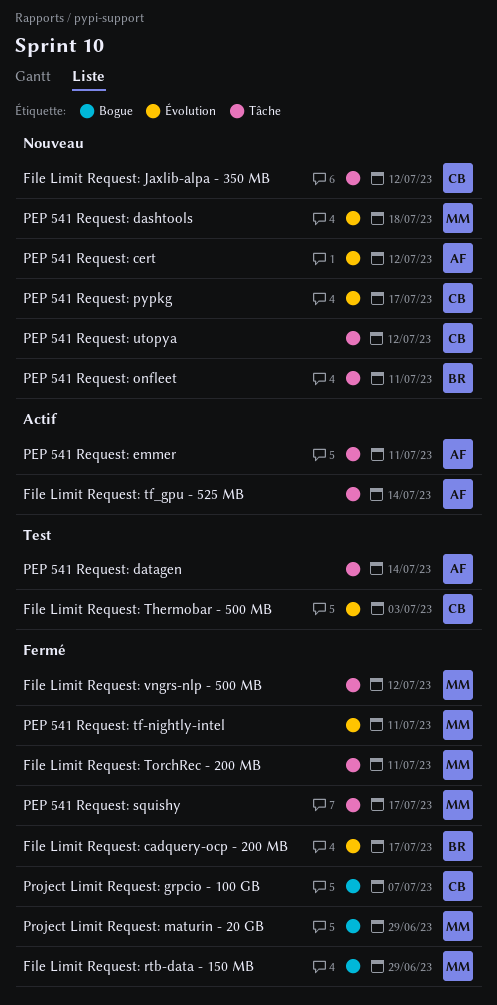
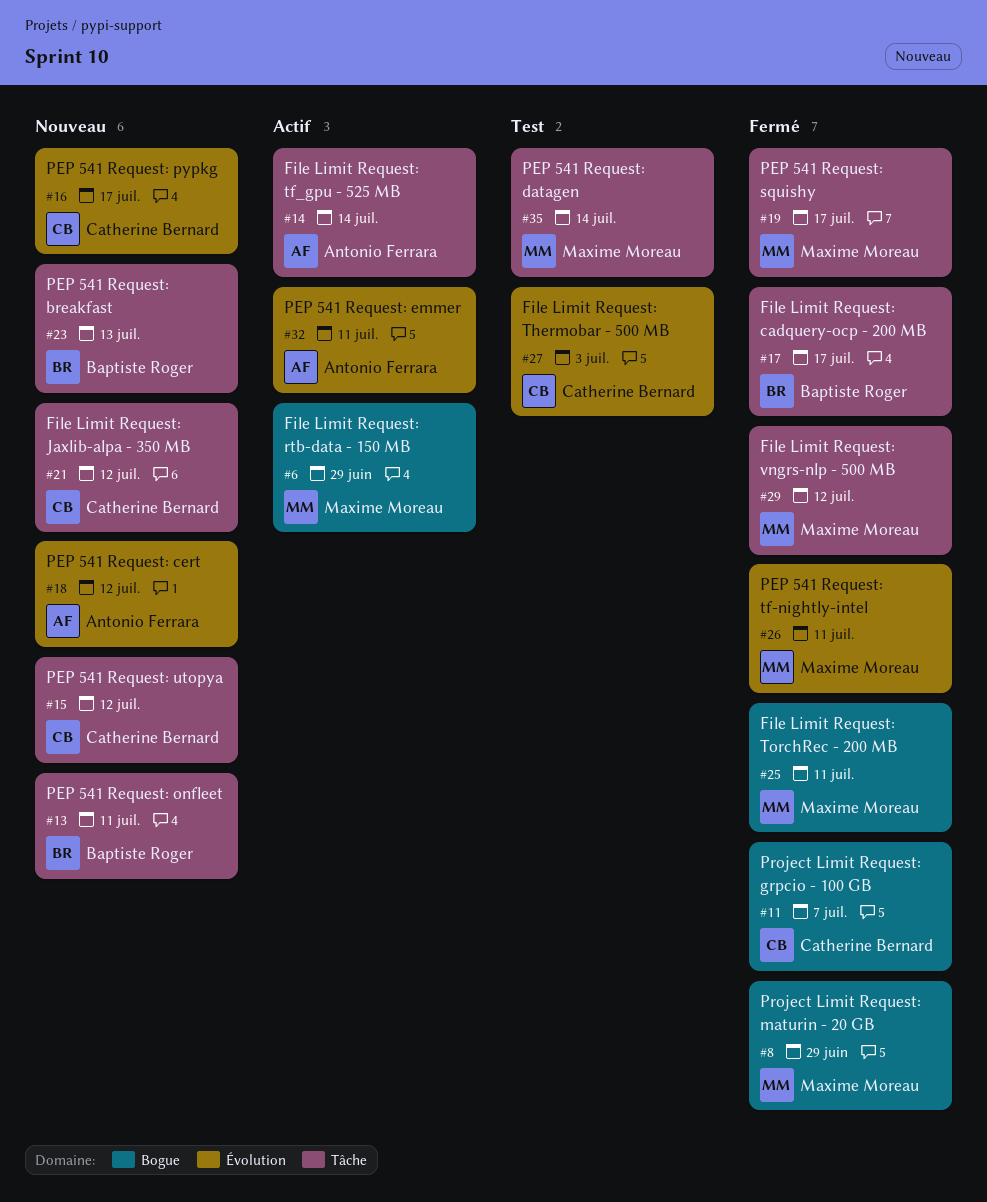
File Limit Request: cadquery-ocp - 200 MB, label: Évolution -> Tâche
File Limit Request: rtb-data - 150 MB, status: Fermé -> Actif
File Limit Request: TorchRec - 200 MB, label: Tâche -> Bogue
PEP 541 Request: breakfast: none -> present
PEP 541 Request: dashtools: present -> none
PEP 541 Request: datagen, owner: Antonio Ferrara -> Maxime Moreau
PEP 541 Request: emmer, label: Tâche -> Évolution

